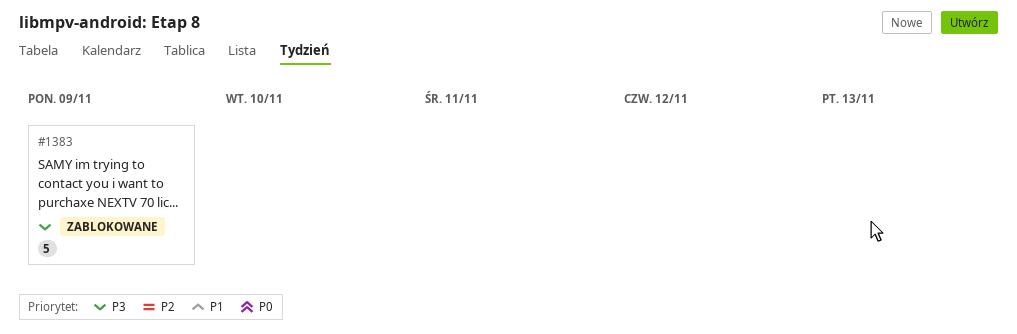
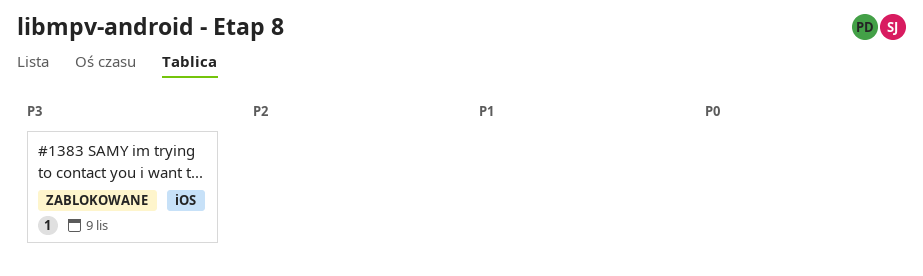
#1383, estimate: 5 -> 1

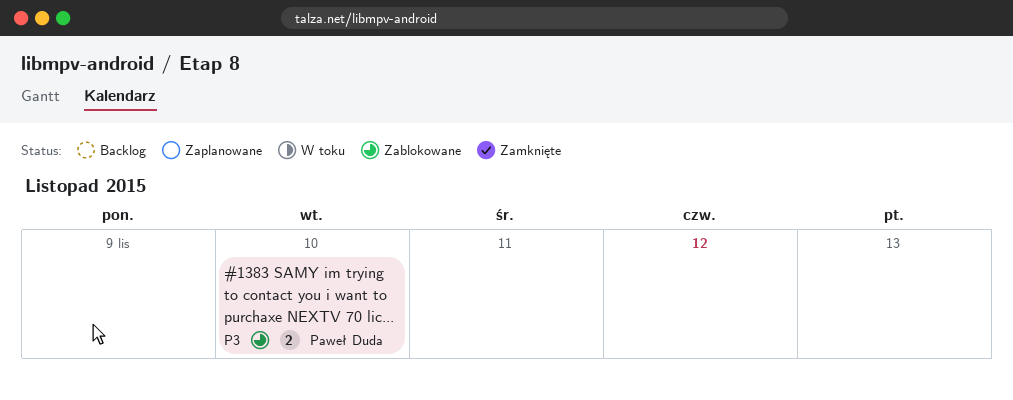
#1383, estimate: 1 -> 2
#1383, due: Nov 9 -> Nov 10

